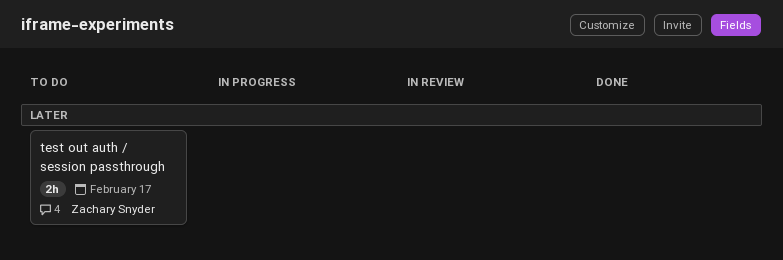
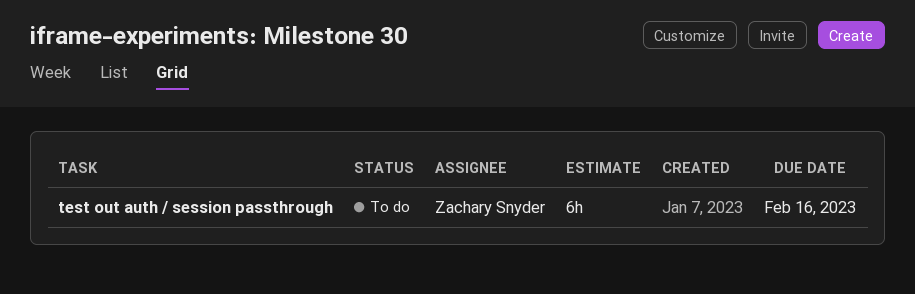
test out auth / session passthrough, estimate: 2h -> 6h
test out auth / session passthrough, due: Feb 17 -> Feb 16

